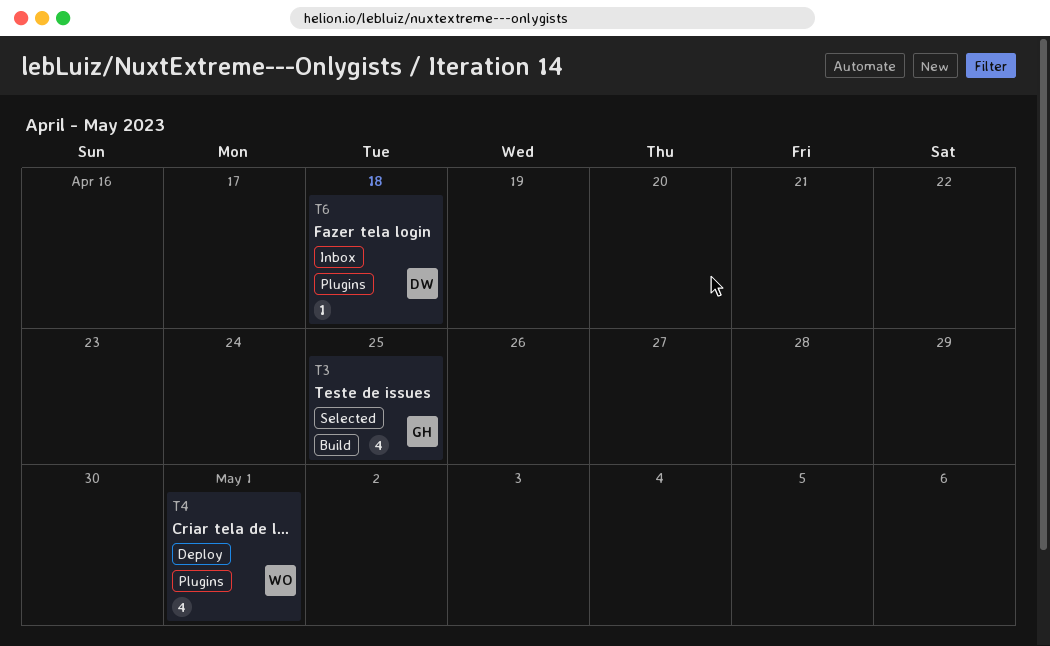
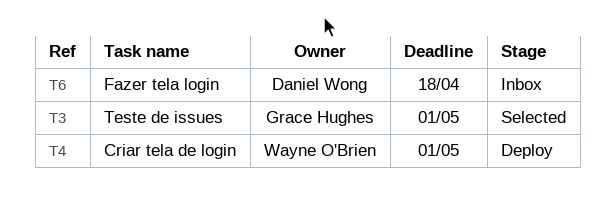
T3, due: Apr 25 -> May 1

